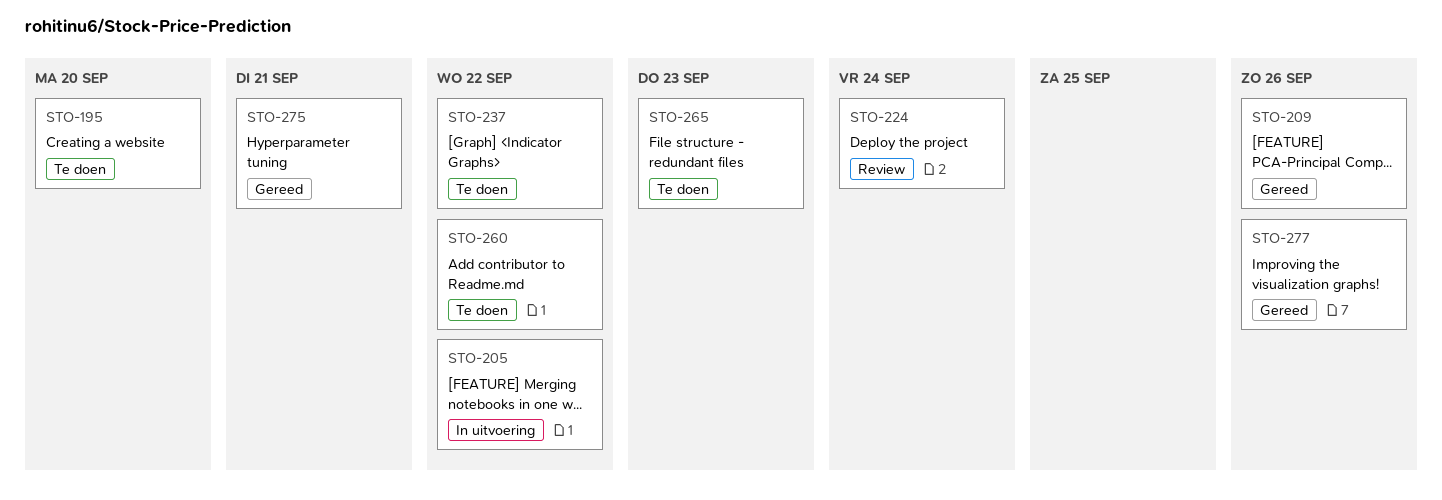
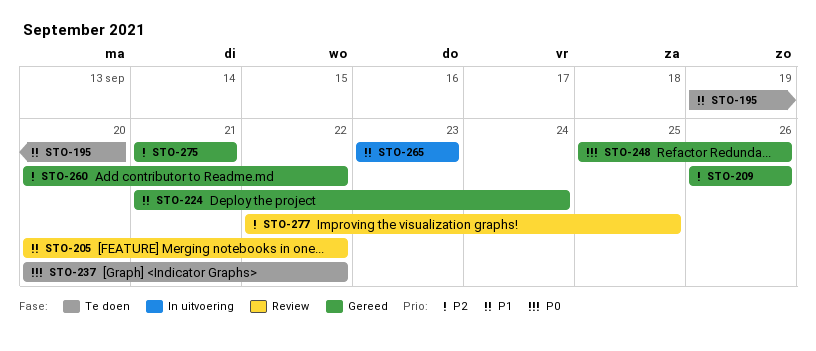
STO-205, status: In uitvoering -> Review
STO-224, status: Review -> Gereed
STO-248: none -> present
STO-260, status: Te doen -> Gereed
STO-265, status: Te doen -> In uitvoering
STO-277, status: Gereed -> Review
STO-277, due: Sep 26 -> Sep 25

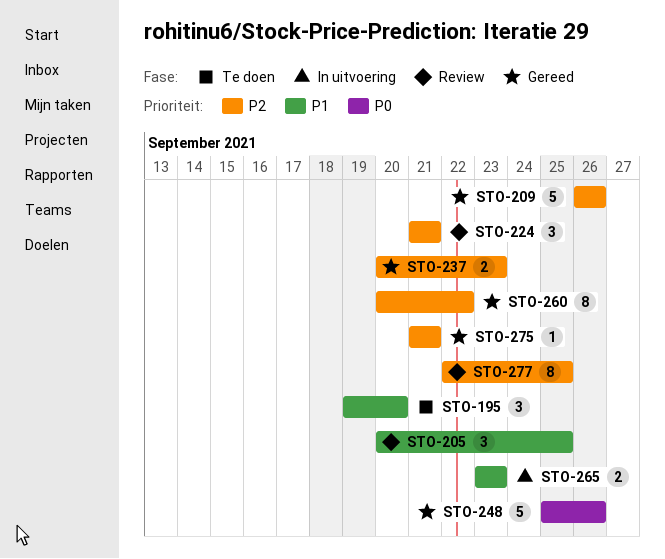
STO-205, due: Sep 22 -> Sep 25
STO-224, status: Gereed -> Review
STO-224, priority: P1 -> P2
STO-224, due: Sep 24 -> Sep 21
STO-237, status: Te doen -> Gereed
STO-237, priority: P0 -> P2
STO-237, due: Sep 22 -> Sep 23

